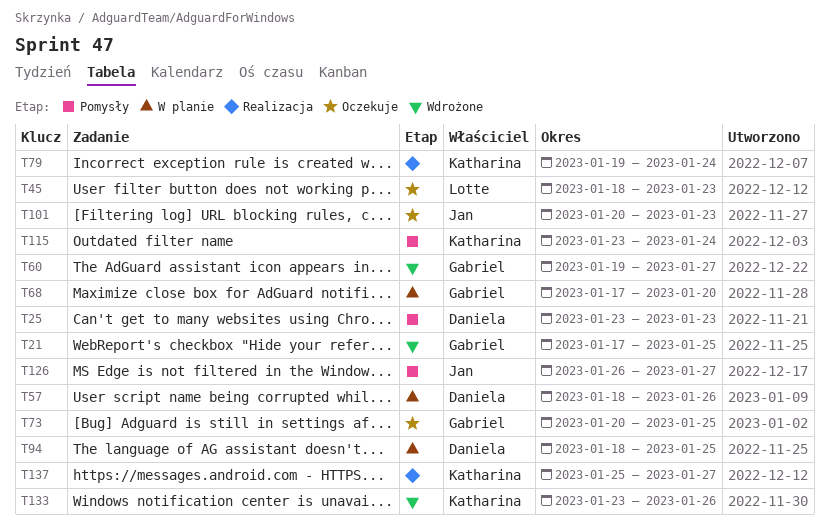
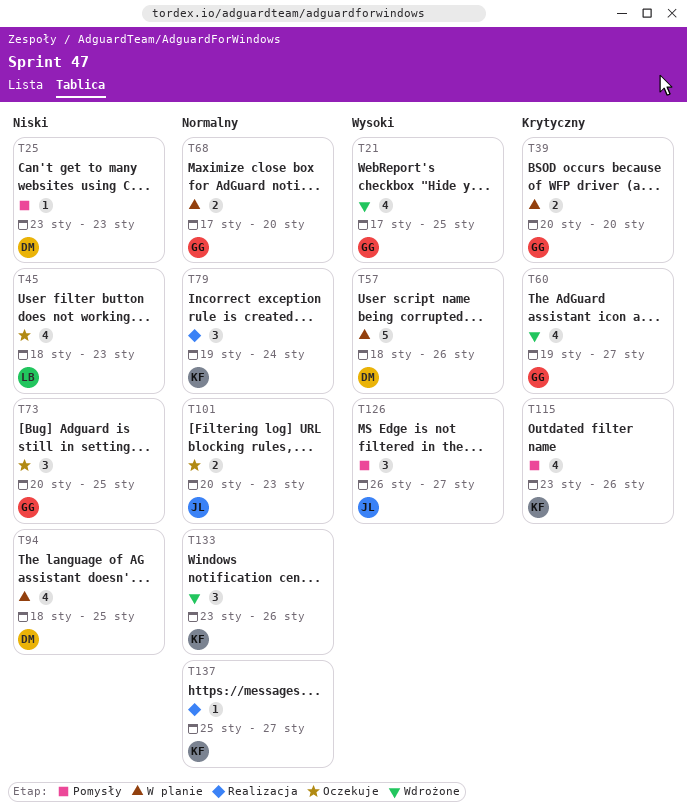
T39: none -> present
T115, due: Jan 24 -> Jan 26

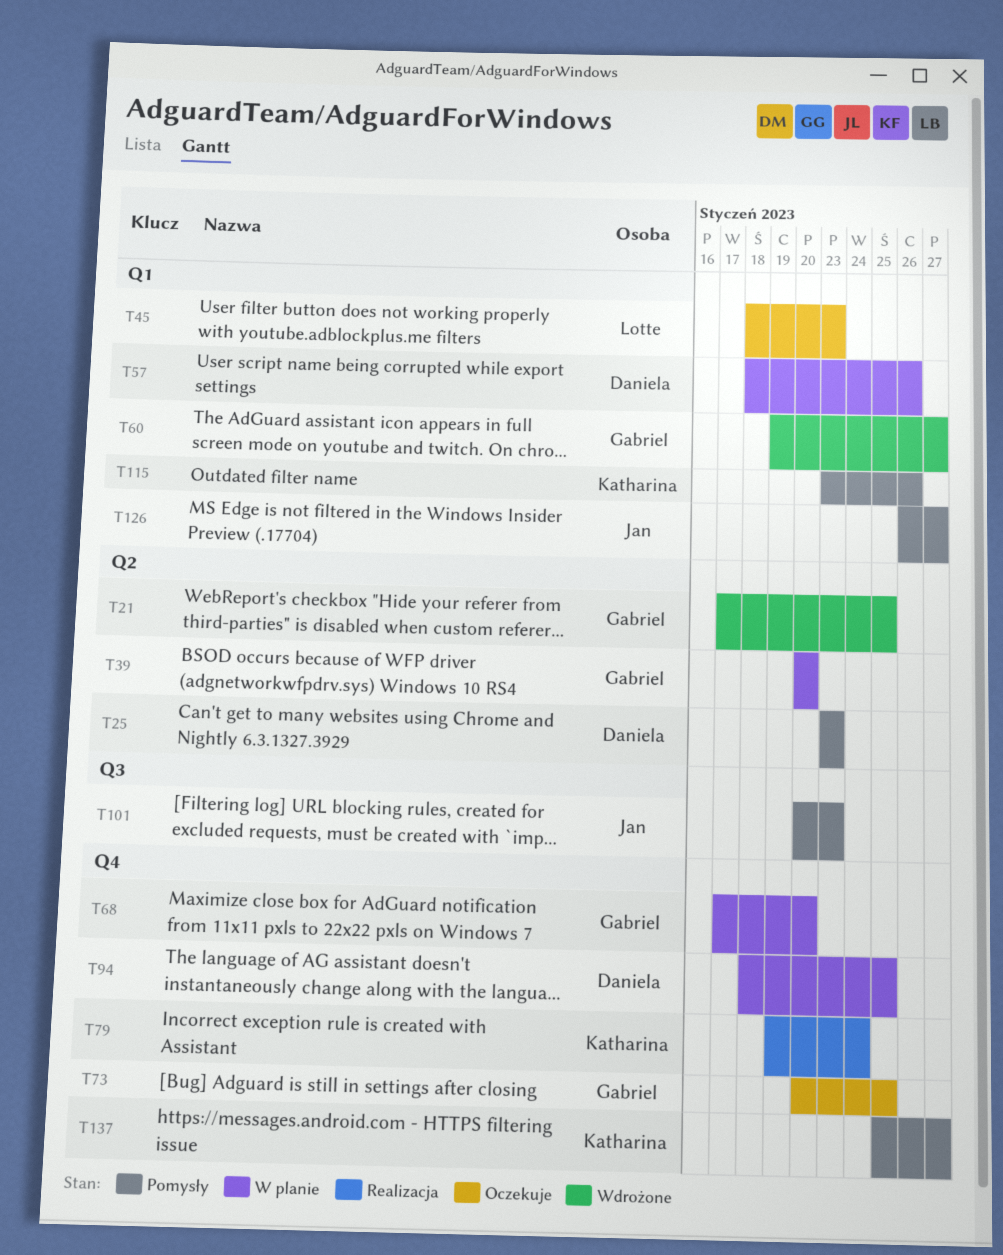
T101, status: Oczekuje -> Pomysły
T133: present -> none
T137, status: Realizacja -> Pomysły

